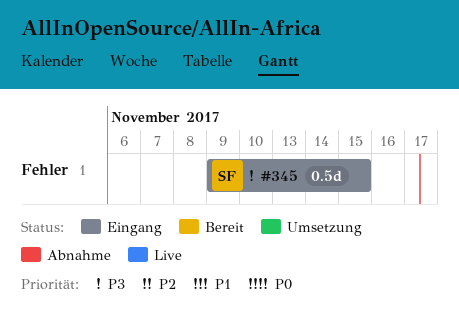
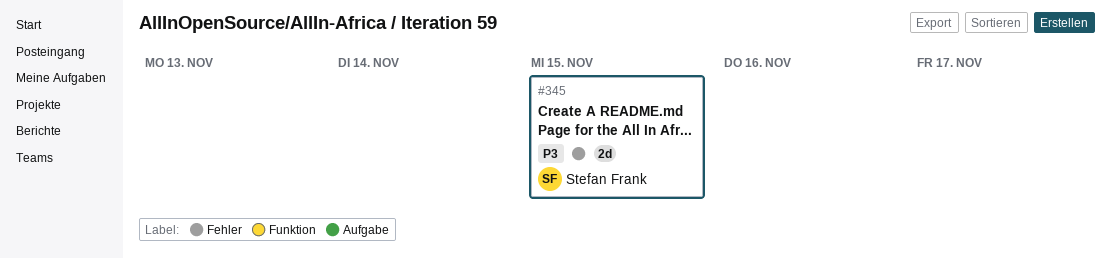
#345, estimate: 0.5d -> 2d

